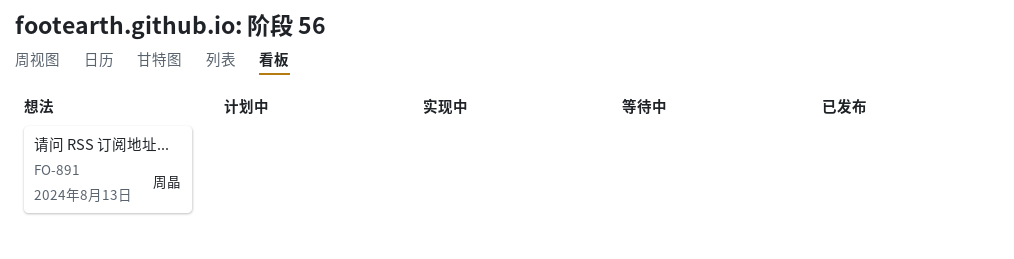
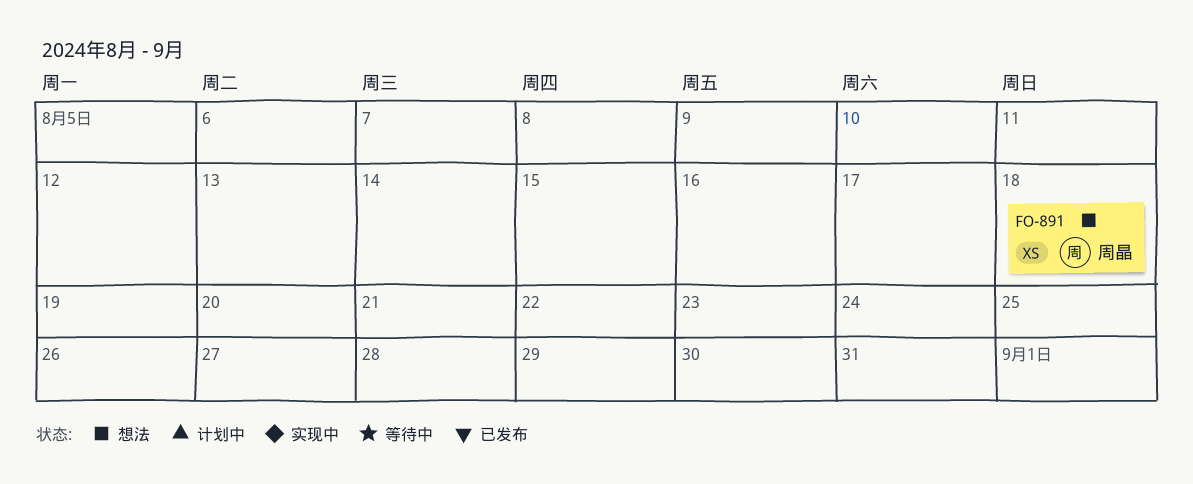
FO-891, due: Aug 13 -> Aug 18

